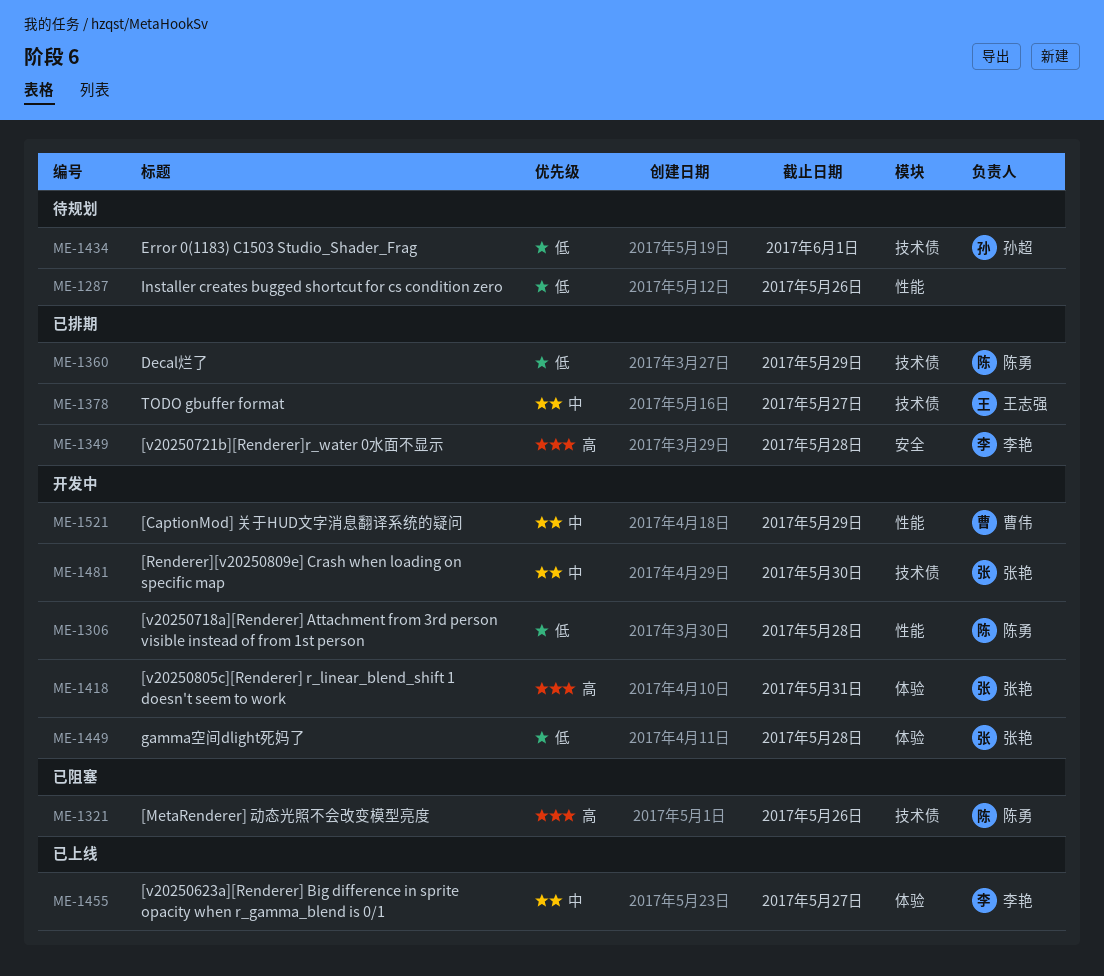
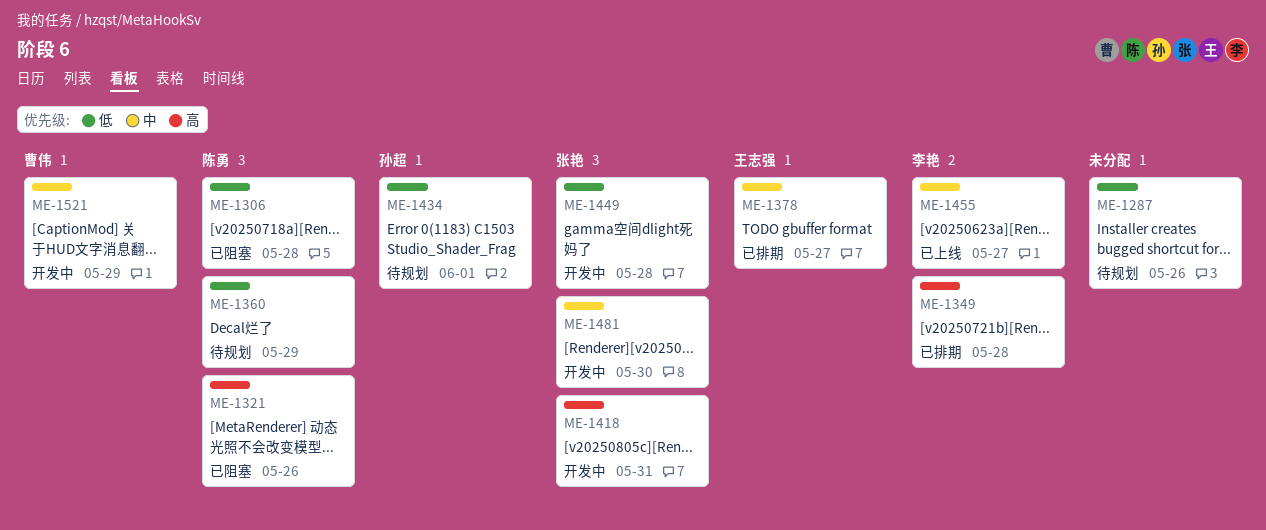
ME-1306, status: 开发中 -> 已阻塞
ME-1360, status: 已排期 -> 待规划

